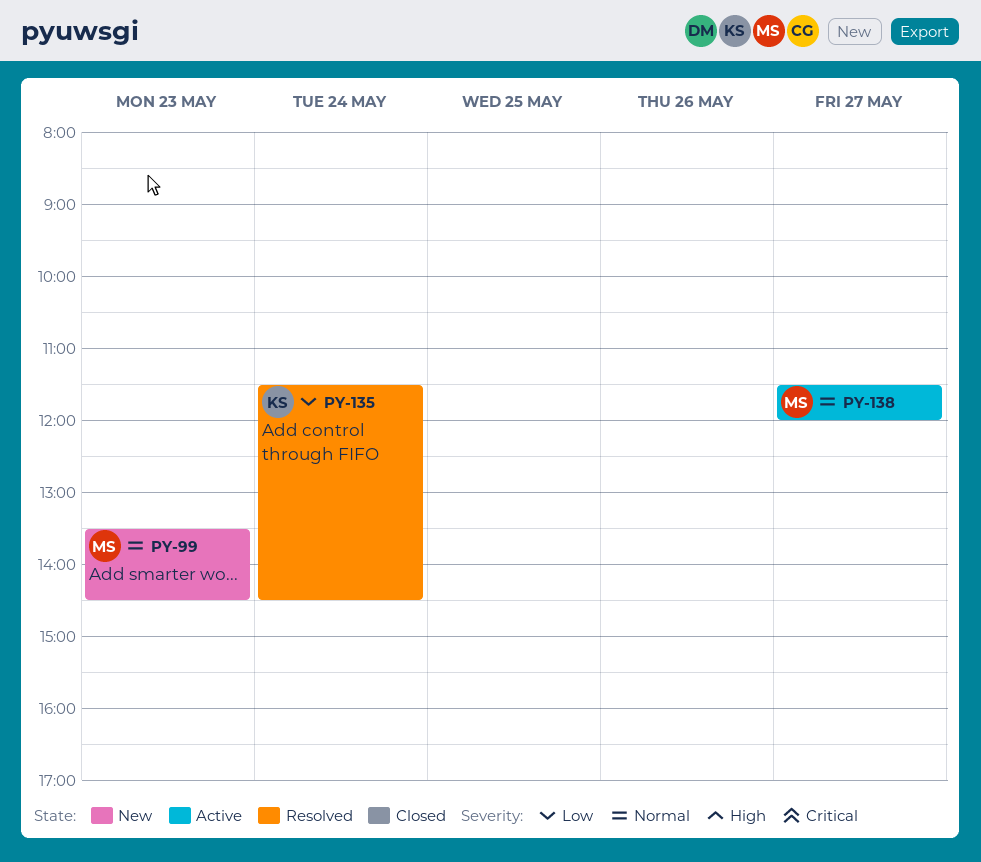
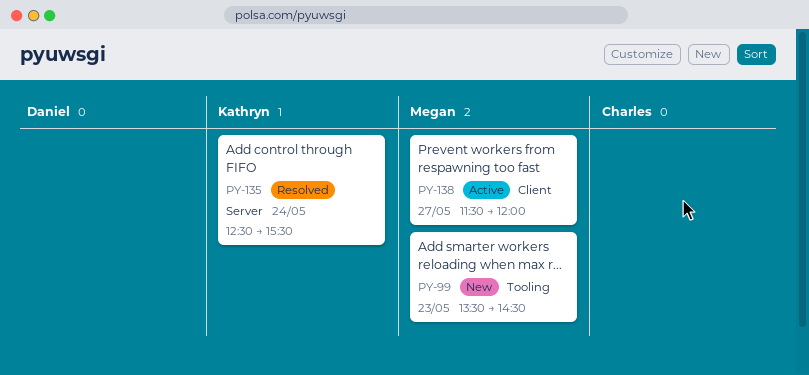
PY-135, begins: 11:30 -> 12:30
PY-135, ends: 14:30 -> 15:30

